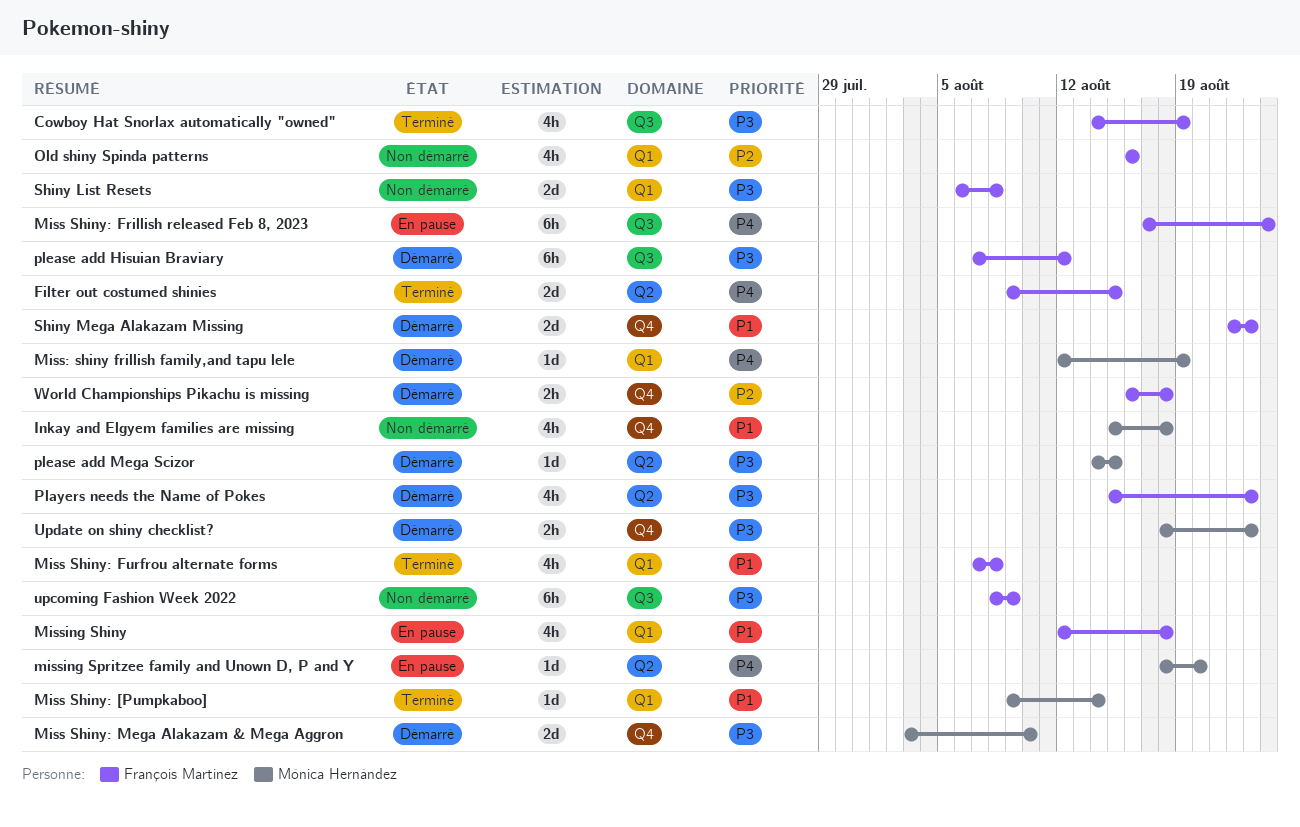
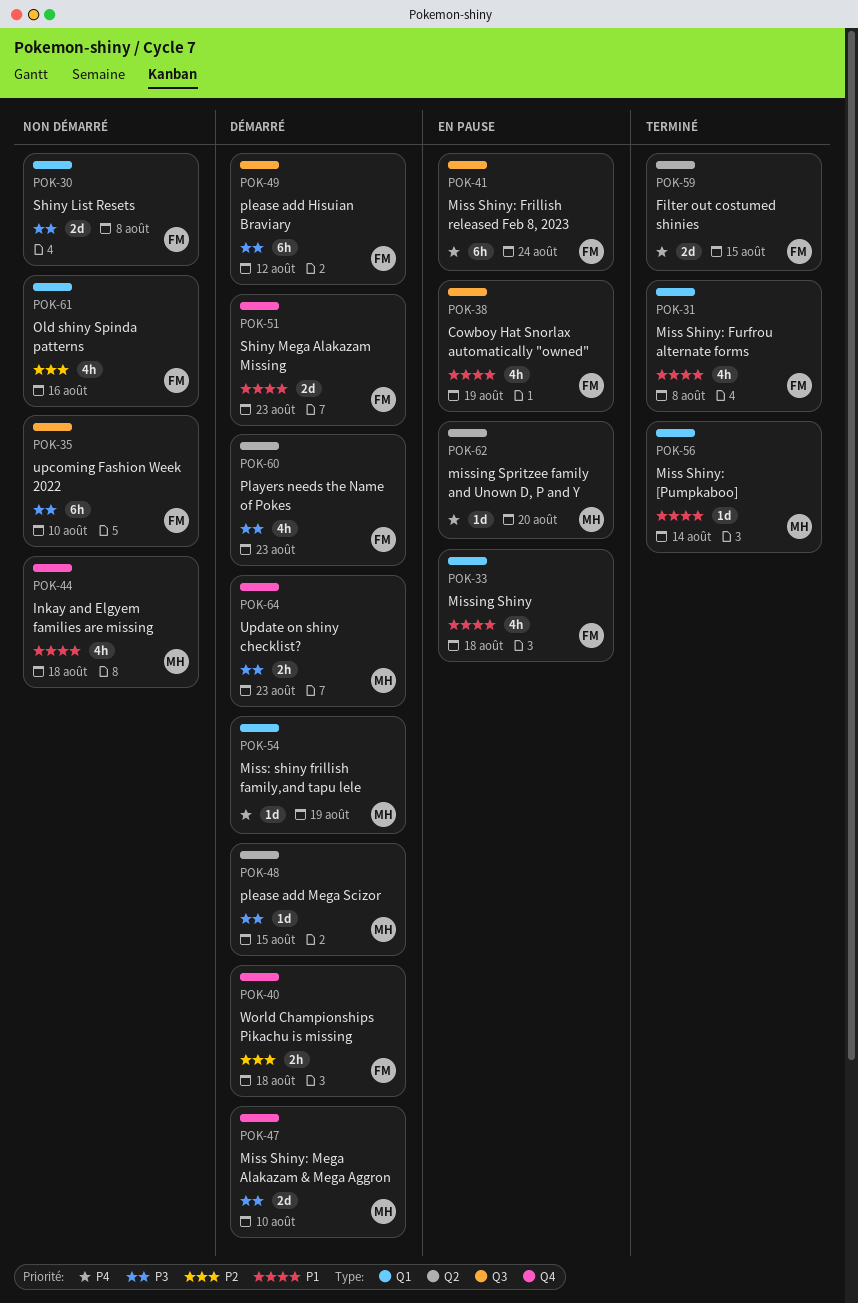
Cowboy Hat Snorlax automatically "owned", status: Terminé -> En pause
Cowboy Hat Snorlax automatically "owned", priority: P3 -> P1
upcoming Fashion Week 2022, due: Aug 9 -> Aug 10

